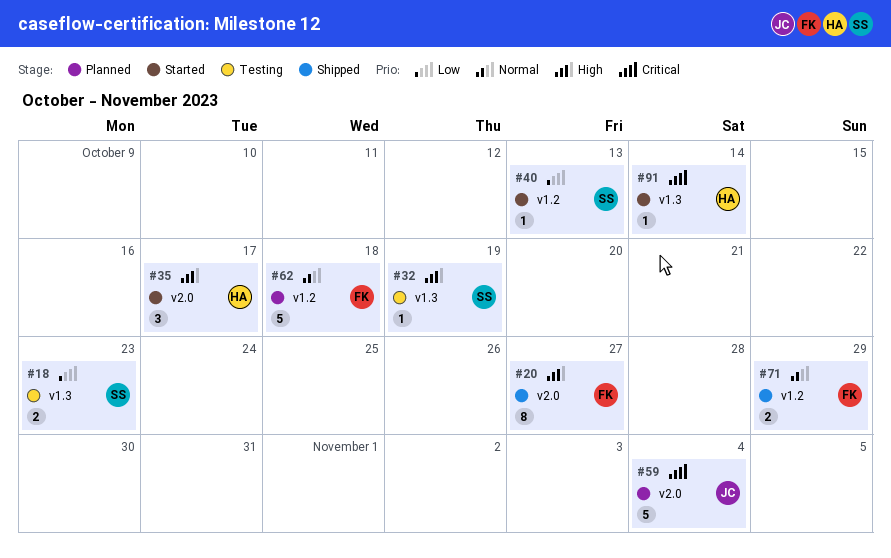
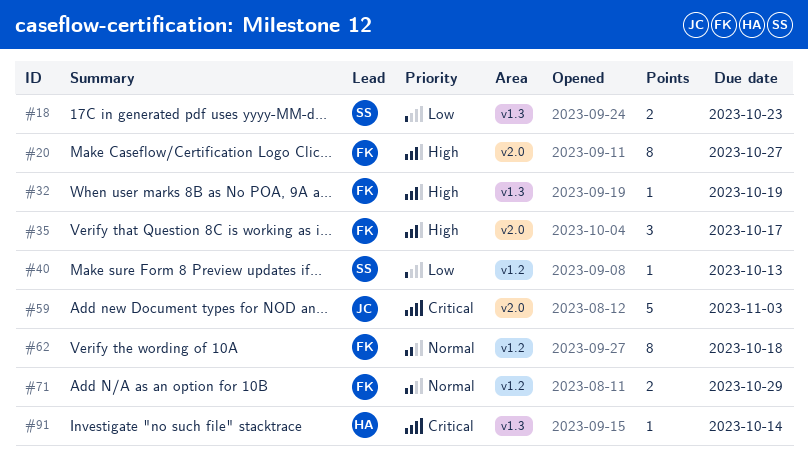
#32, owner: SS -> FK
#35, owner: HA -> FK
#59, due: Nov 4 -> Nov 3
#62, estimate: 5 -> 8

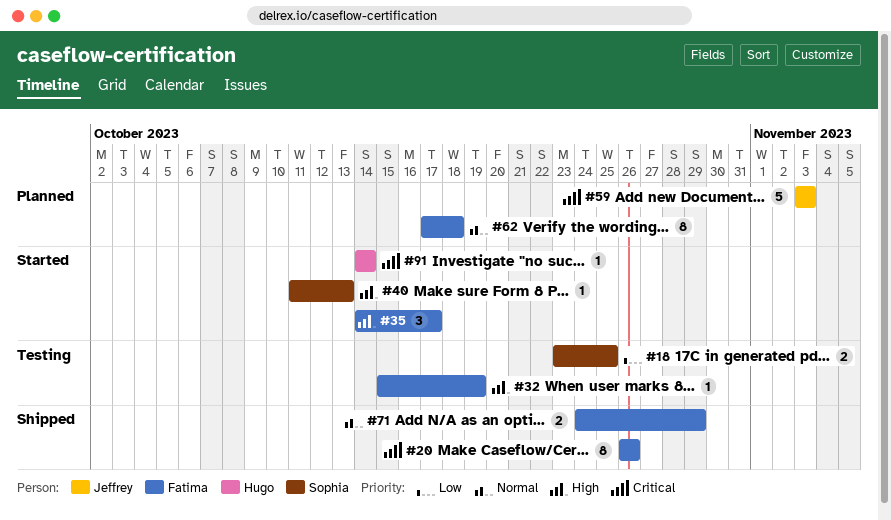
#18, due: Oct 23 -> Oct 25
#20, priority: High -> Critical
#20, due: Oct 27 -> Oct 26
#40, priority: Low -> High

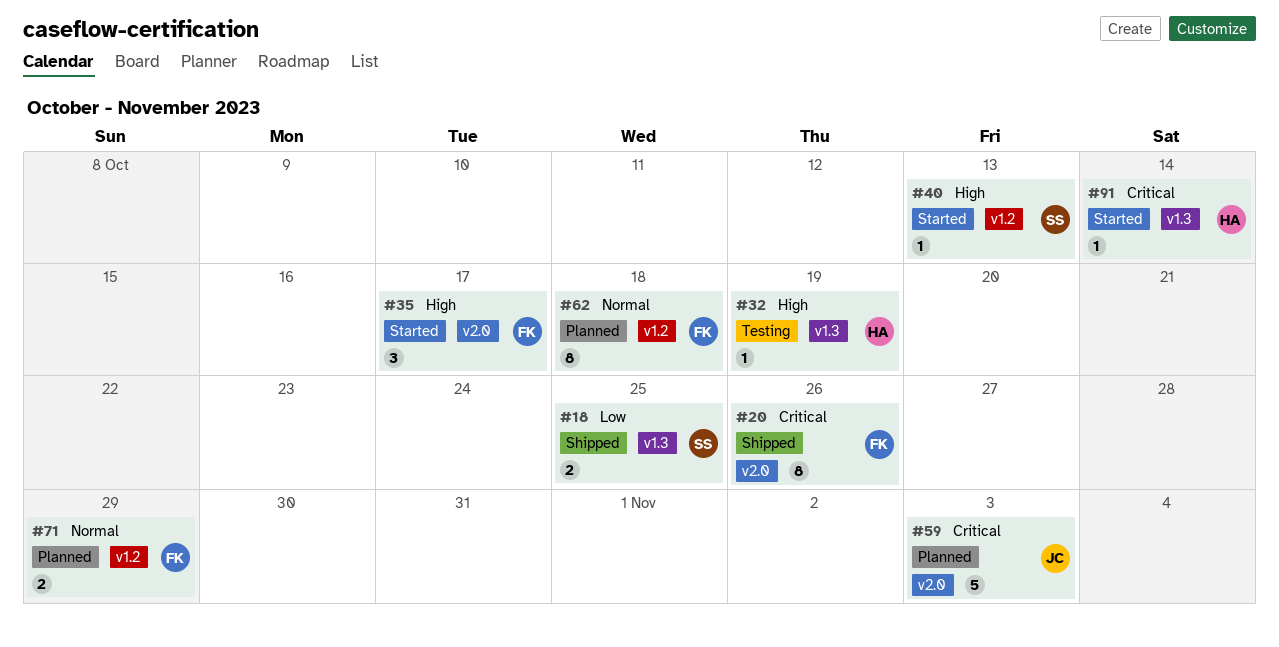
#18, status: Testing -> Shipped
#32, owner: Fatima -> Hugo
#71, status: Shipped -> Planned

